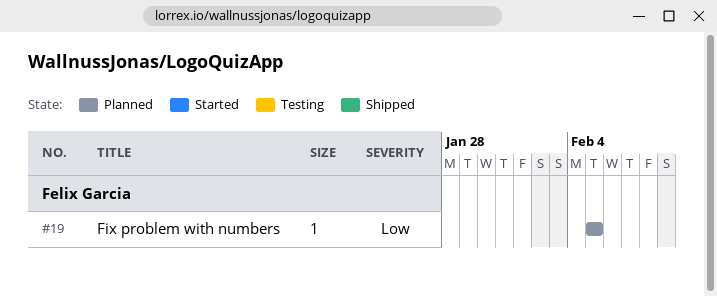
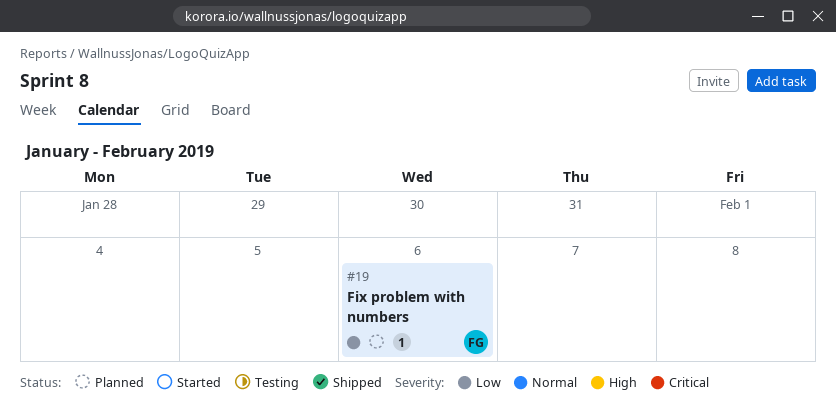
#19, due: Feb 5 -> Feb 6

